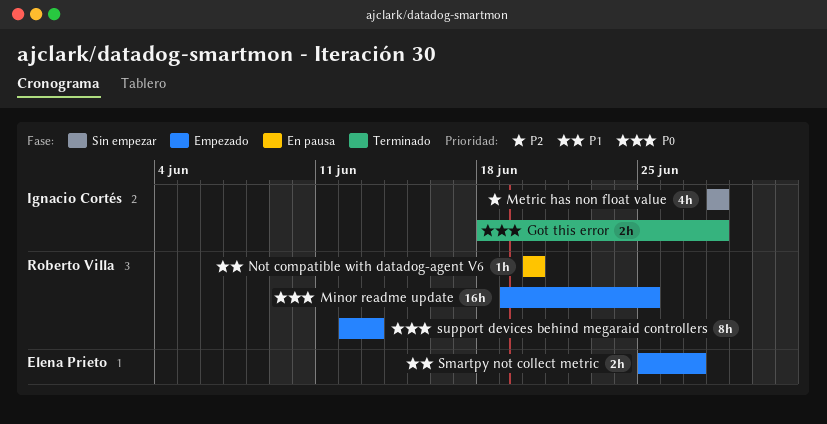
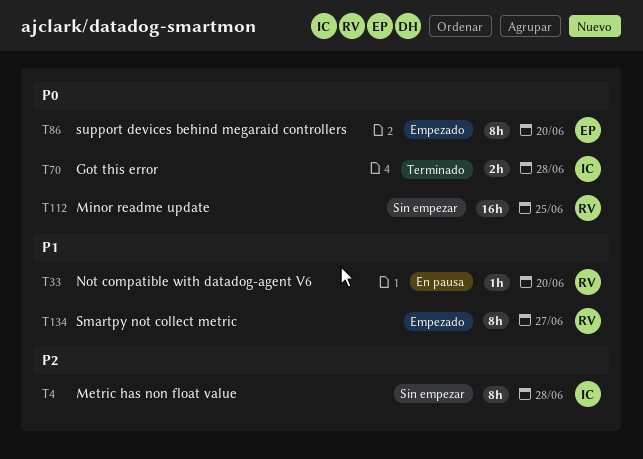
Metric has non float value, estimate: 4h -> 8h
Minor readme update, status: Empezado -> Sin empezar
Smartpy not collect metric, owner: Elena Prieto -> Roberto Villa
Smartpy not collect metric, estimate: 2h -> 8h
support devices behind megaraid controllers, owner: Roberto Villa -> Elena Prieto
support devices behind megaraid controllers, due: Jun 13 -> Jun 20

